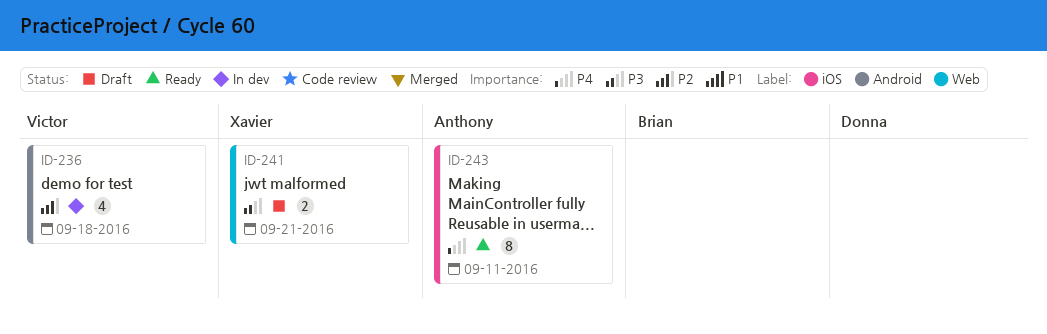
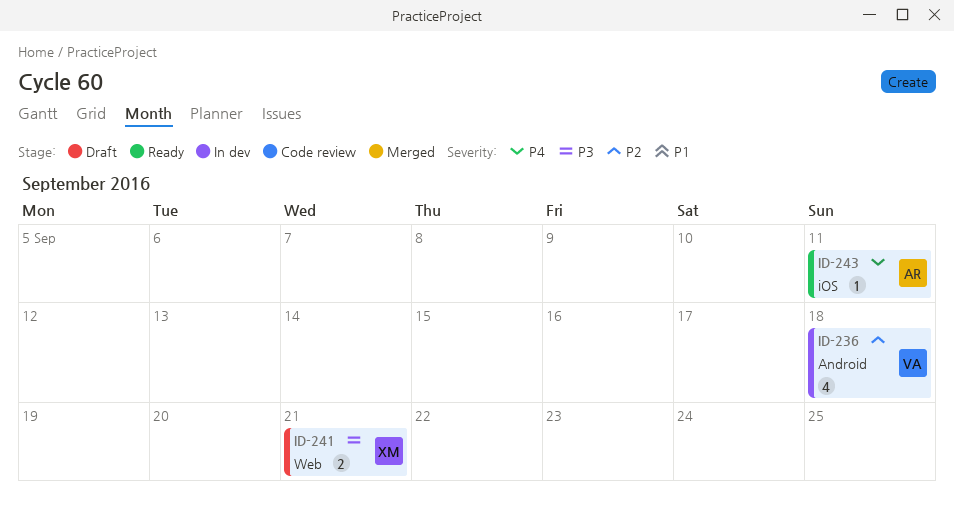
ID-243, estimate: 8 -> 1

